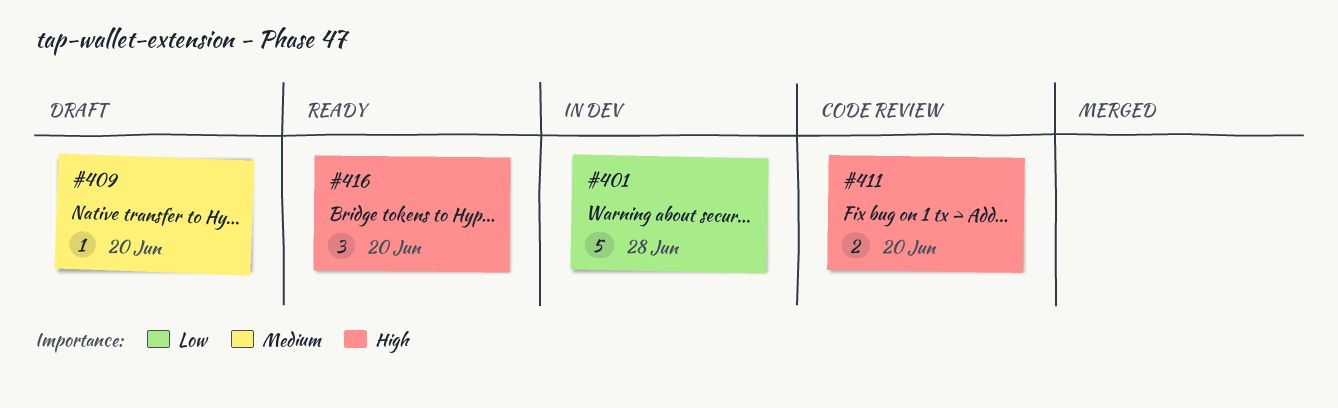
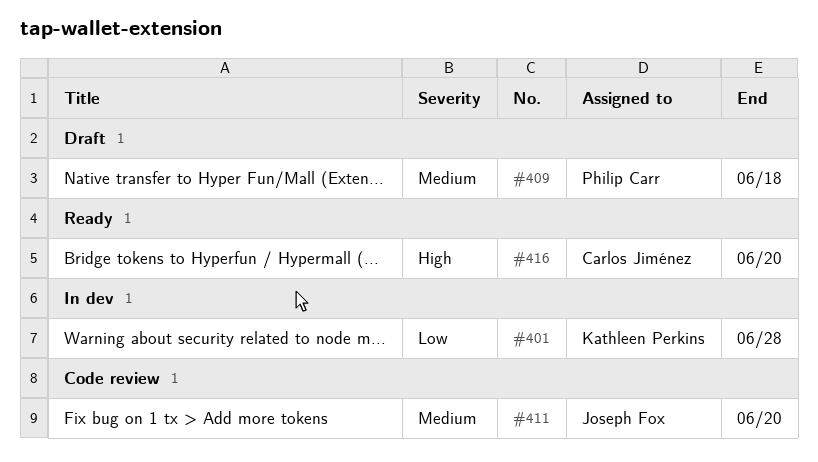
#409, due: Jun 20 -> Jun 18
#411, priority: High -> Medium

